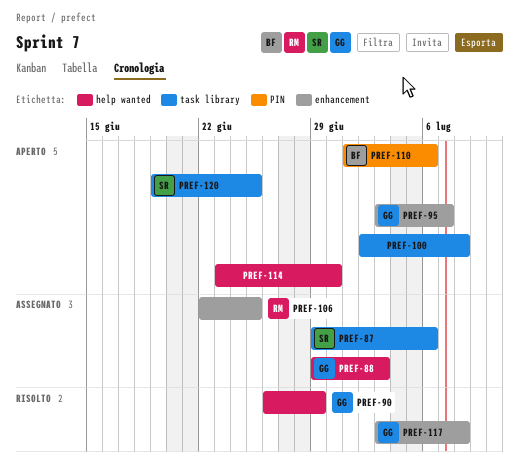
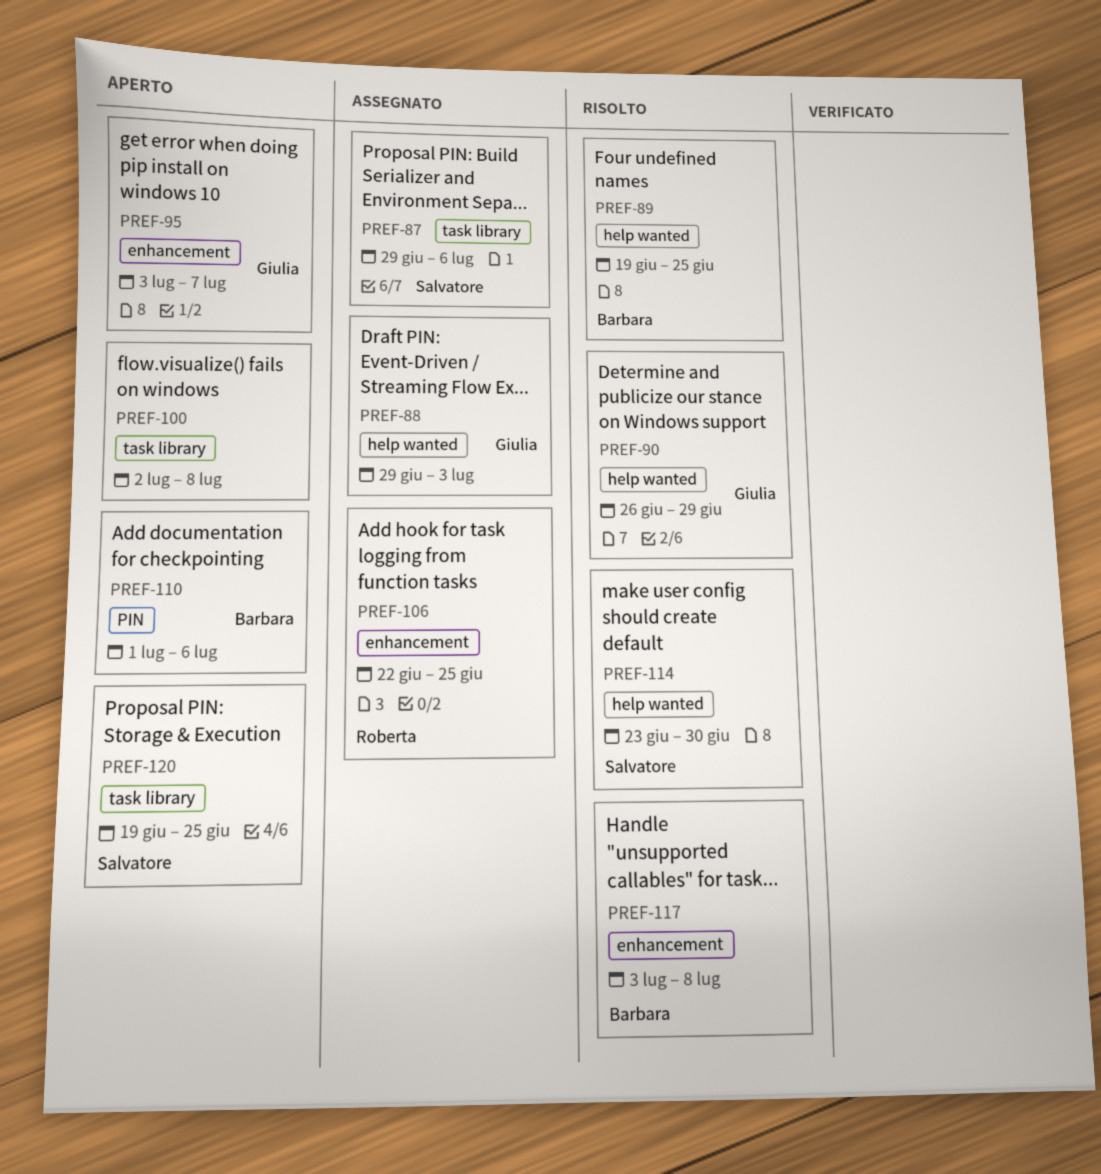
PREF-89: none -> present
PREF-114, status: Aperto -> Risolto
PREF-114, owner: none -> Salvatore
PREF-117, owner: Giulia -> Barbara

